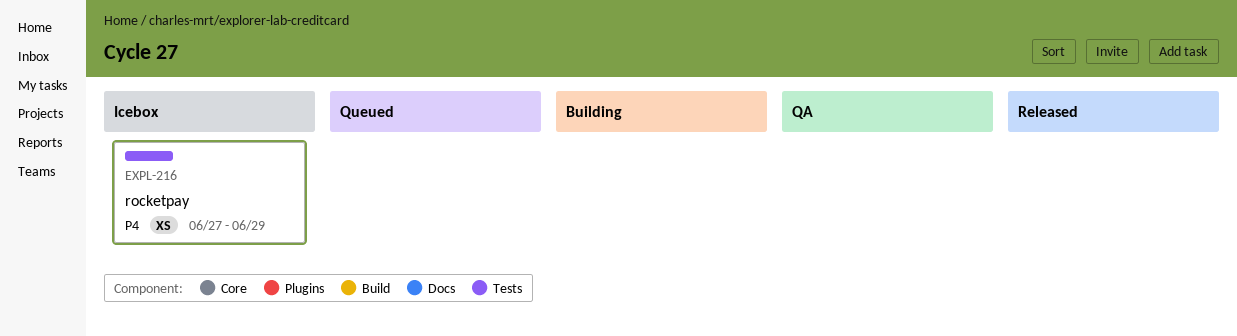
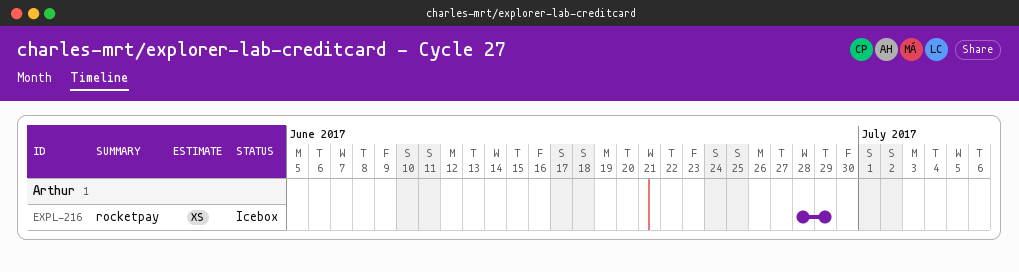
EXPL-216, start: Jun 27 -> Jun 28

